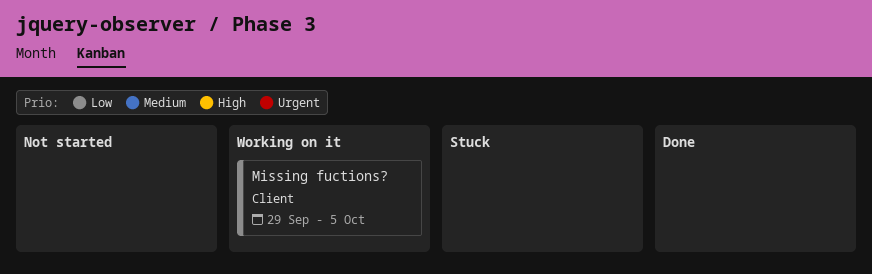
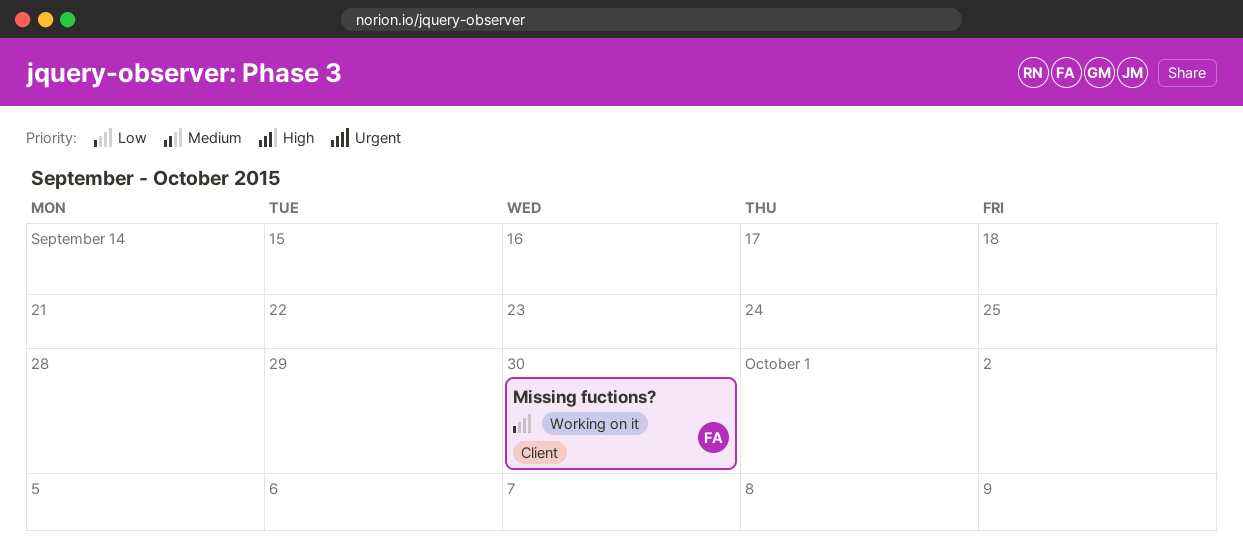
Missing fuctions?, due: Oct 5 -> Sep 30

